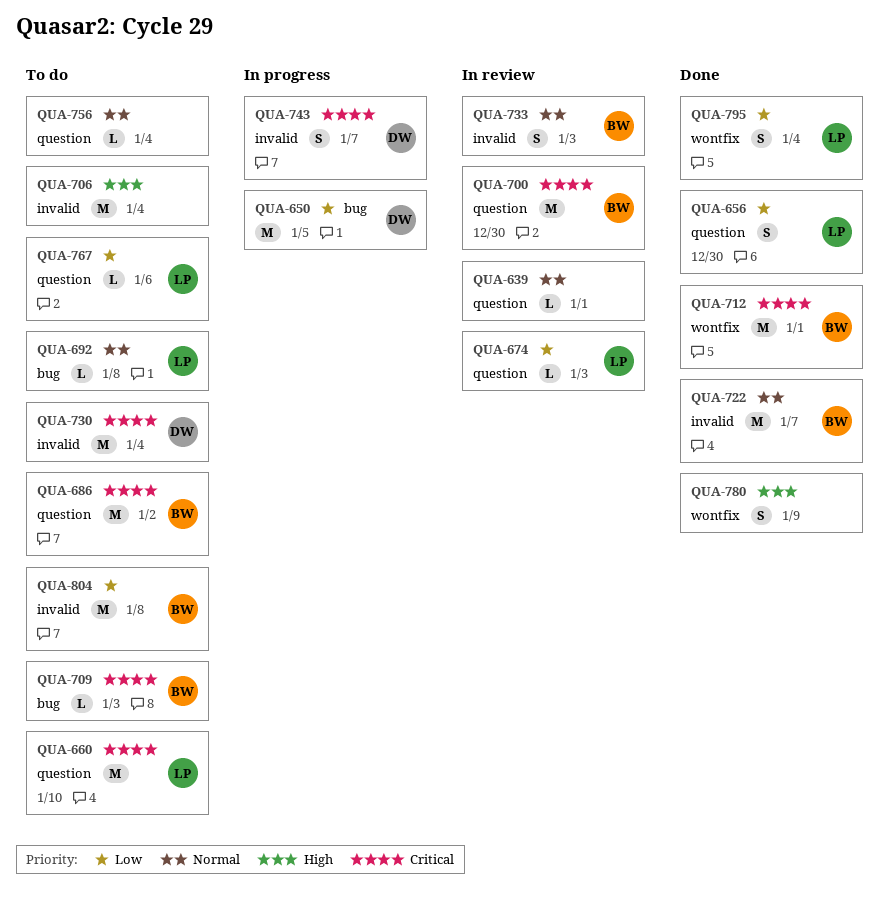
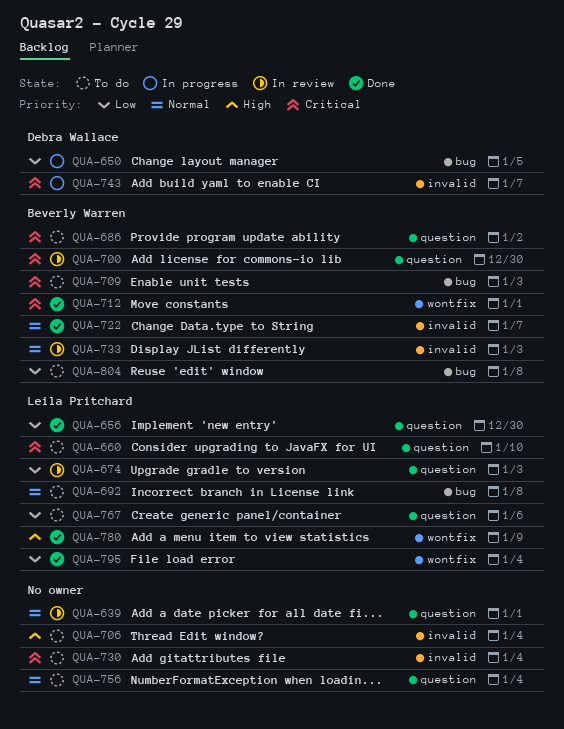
QUA-730, owner: Debra Wallace -> none
QUA-780, owner: none -> Leila Pritchard
QUA-804, label: invalid -> bug

